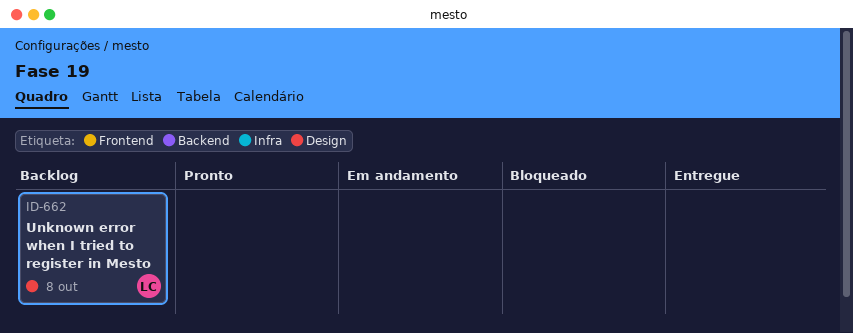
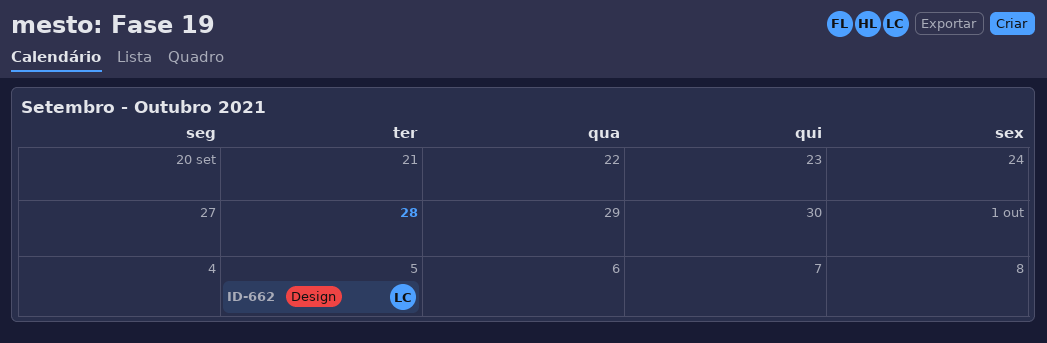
ID-662, due: Oct 8 -> Oct 5

